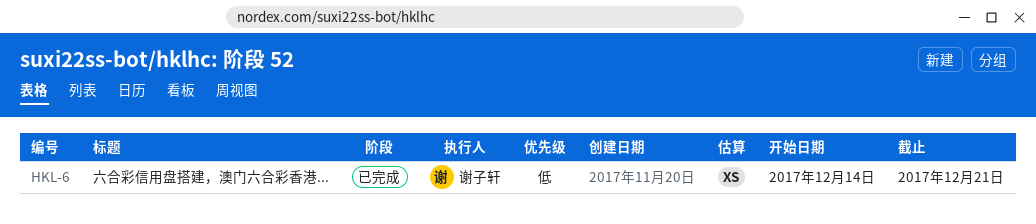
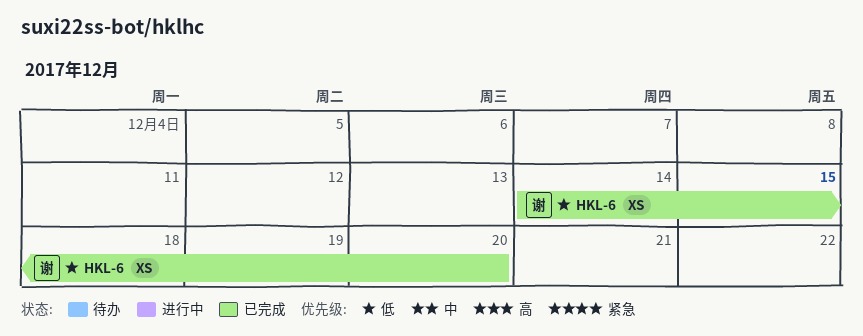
HKL-6, due: Dec 21 -> Dec 20

